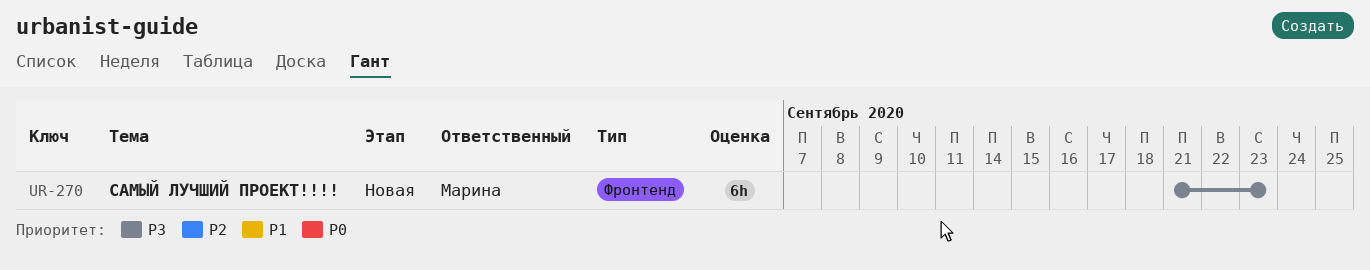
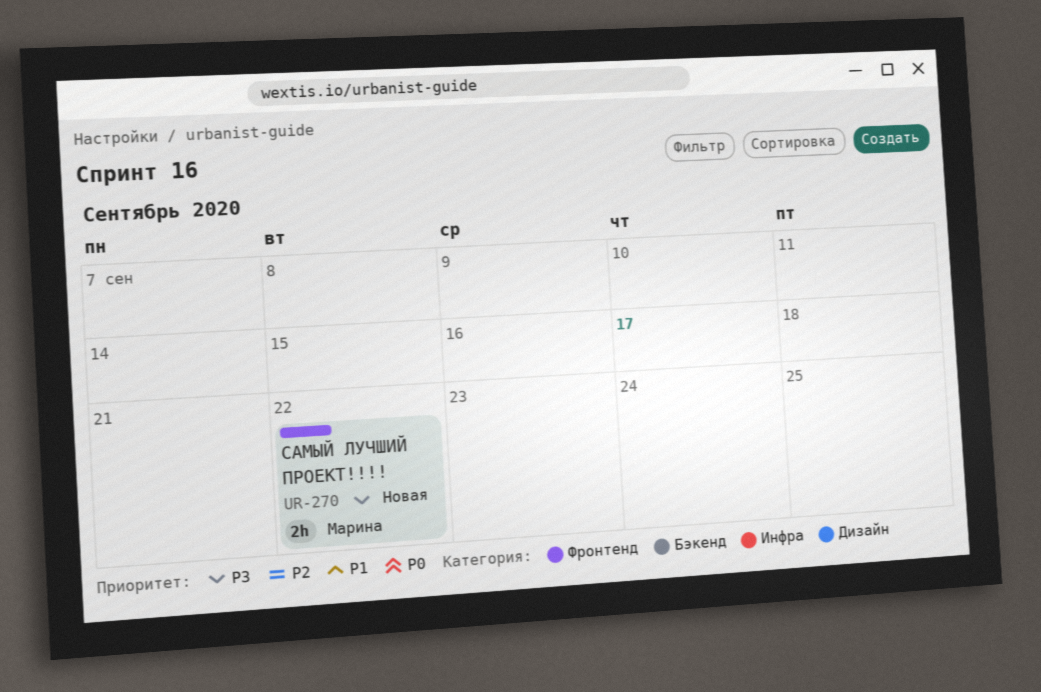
UR-270, estimate: 6h -> 2h
UR-270, due: Sep 23 -> Sep 22

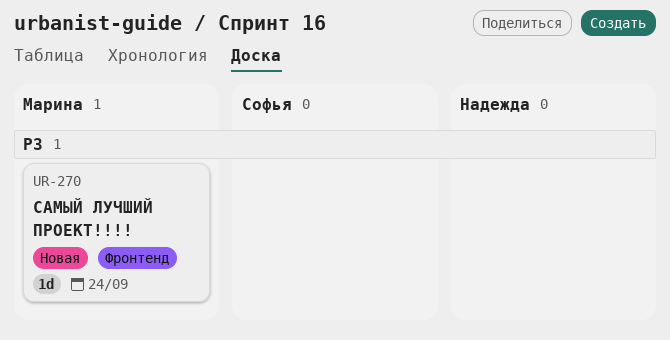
UR-270, estimate: 2h -> 1d
UR-270, due: Sep 22 -> Sep 24

